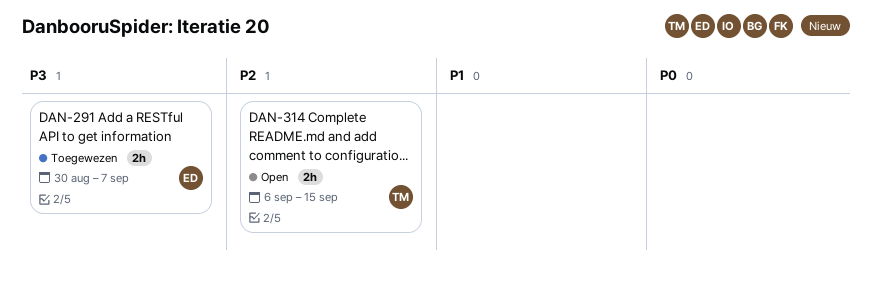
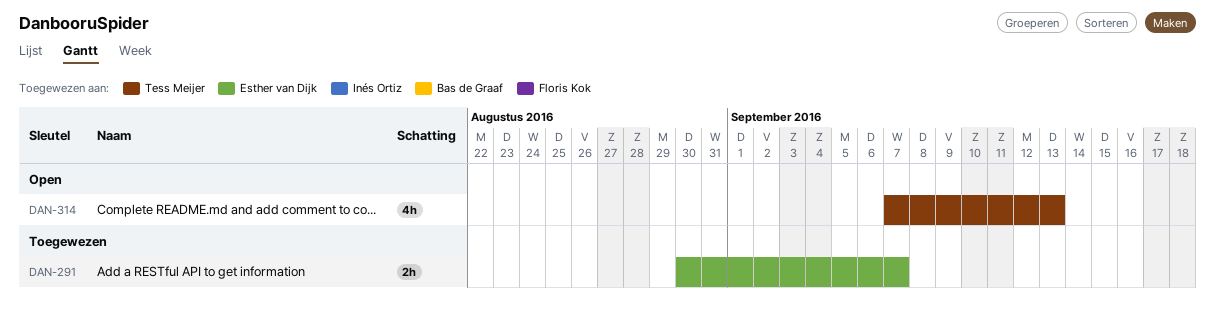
DAN-314, estimate: 2h -> 4h
DAN-314, start: Sep 6 -> Sep 7
DAN-314, due: Sep 15 -> Sep 13

